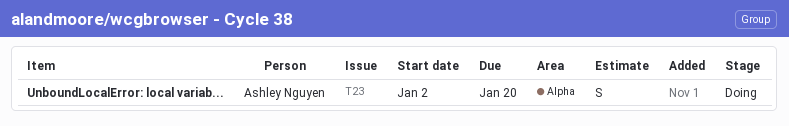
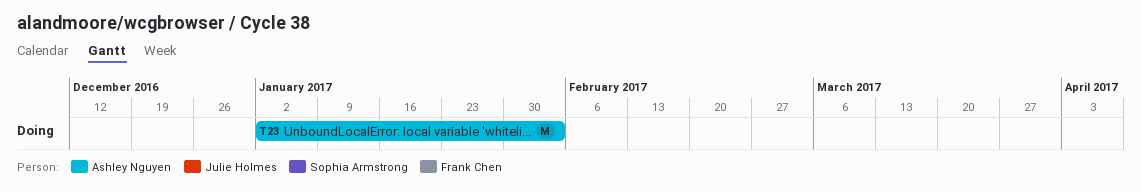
T23, estimate: S -> M
T23, due: Jan 20 -> Feb 3

